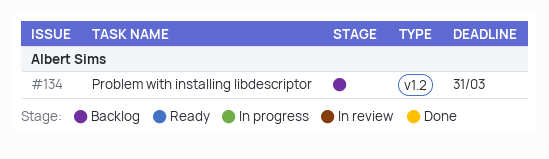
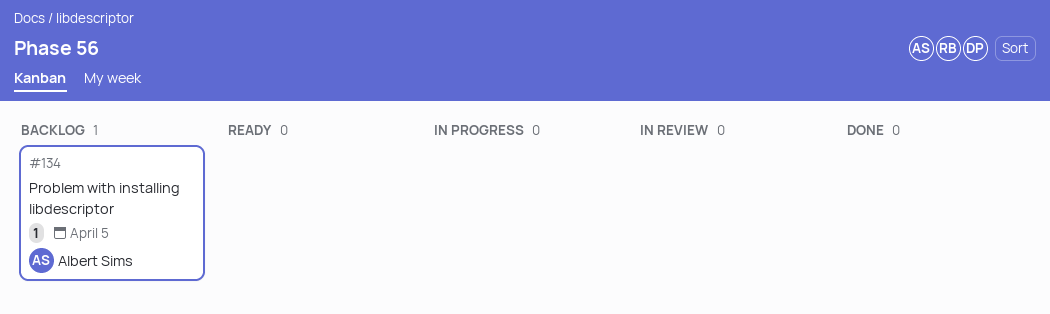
#134, due: Mar 31 -> Apr 5

